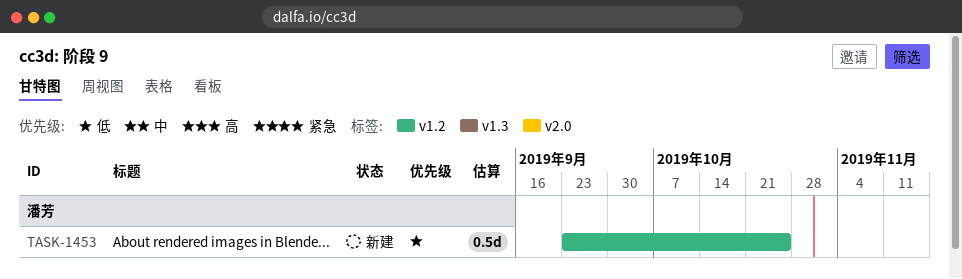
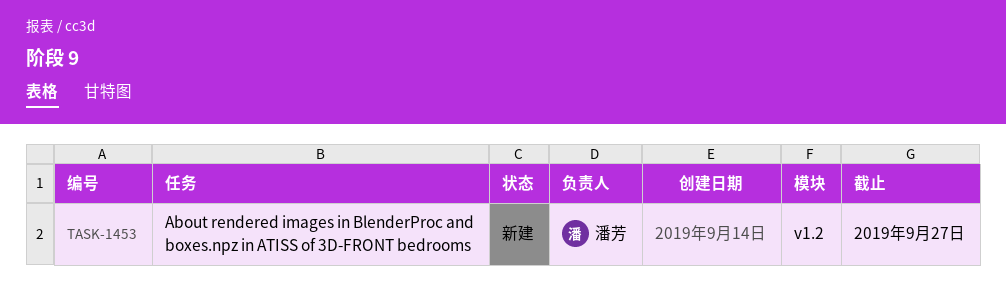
TASK-1453, due: Oct 25 -> Sep 27

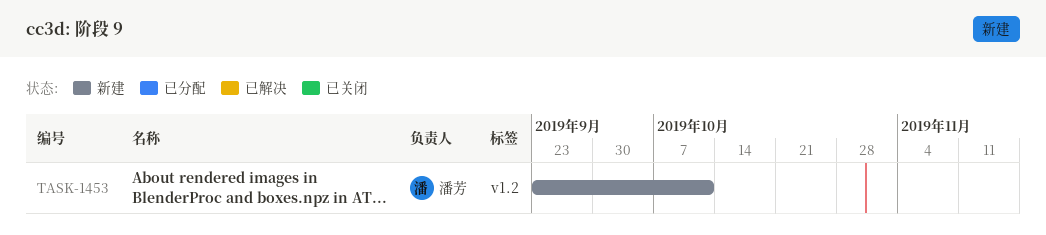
TASK-1453, due: Sep 27 -> Oct 11

